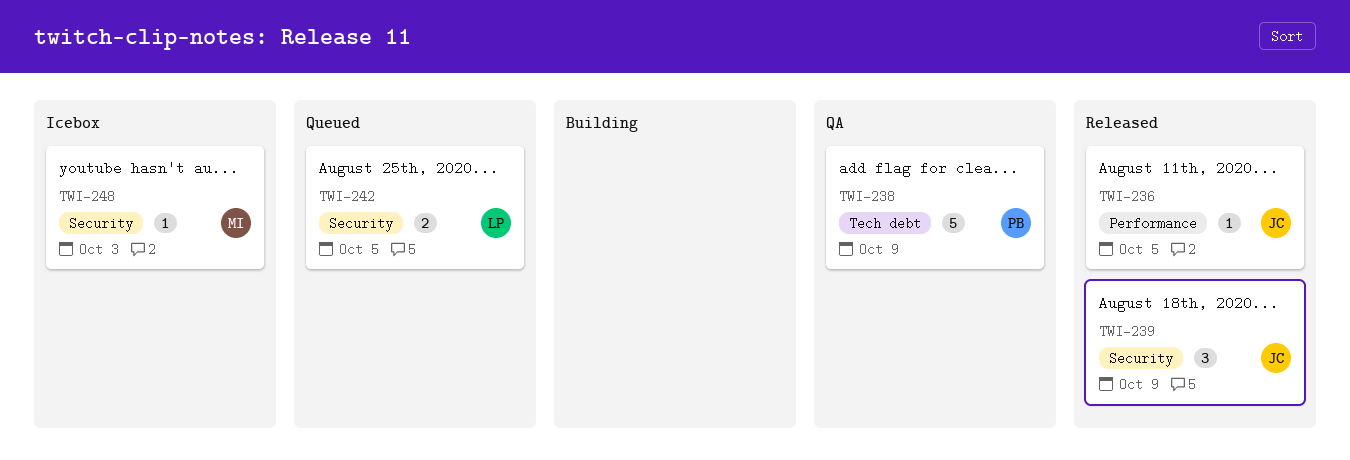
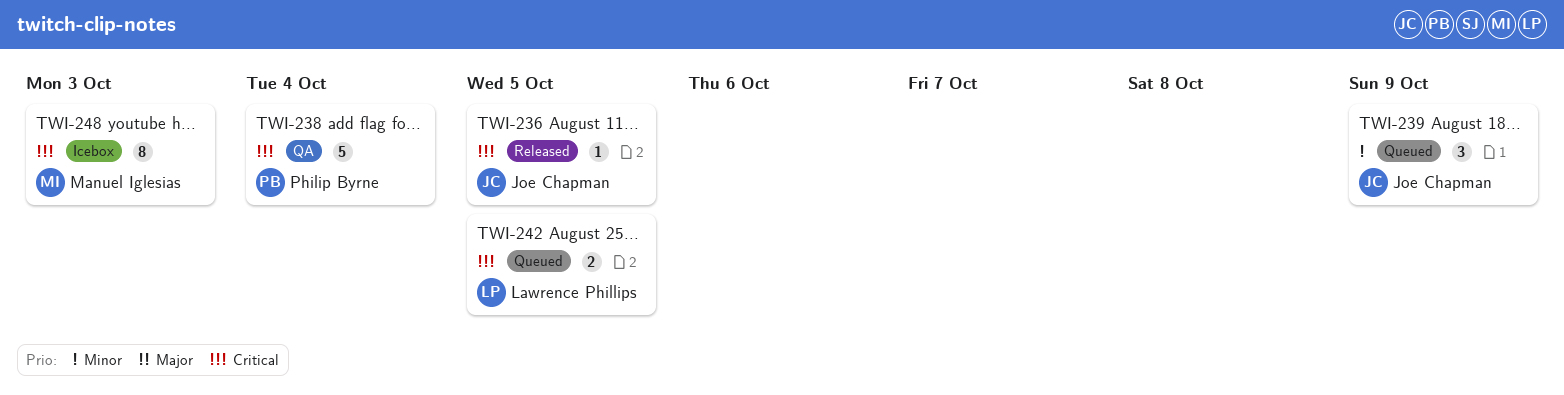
TWI-238, due: Oct 9 -> Oct 4
TWI-239, status: Released -> Queued
TWI-248, estimate: 1 -> 8

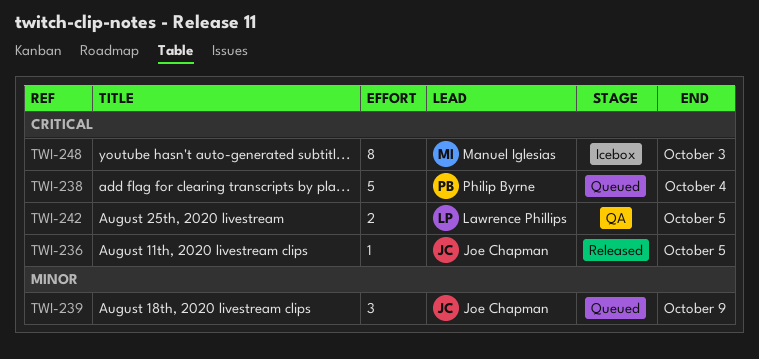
TWI-238, status: QA -> Queued
TWI-242, status: Queued -> QA

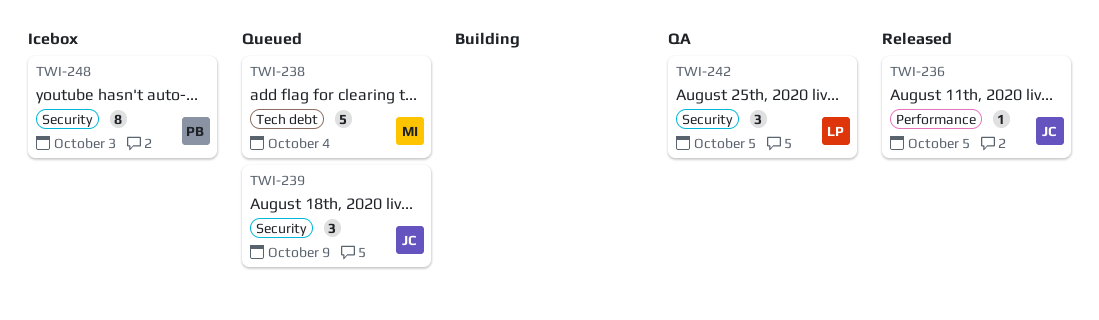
TWI-238, owner: Philip Byrne -> Manuel Iglesias
TWI-242, estimate: 2 -> 3
TWI-248, owner: Manuel Iglesias -> Philip Byrne

